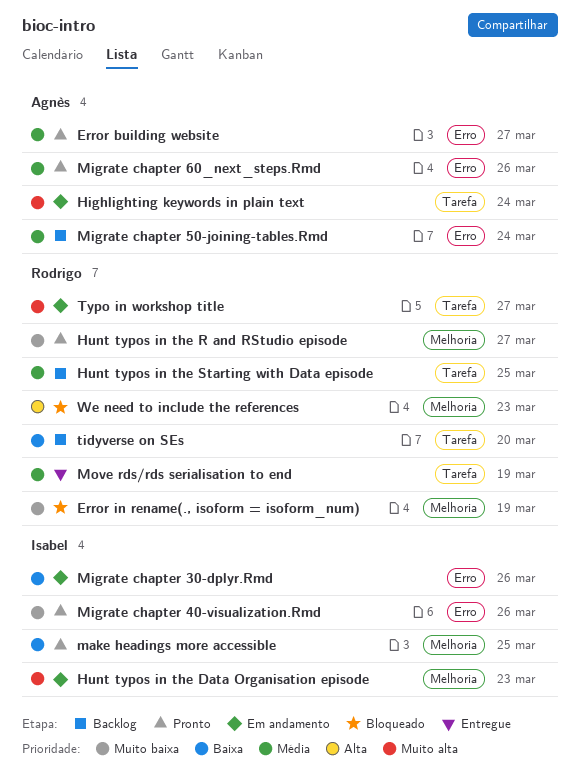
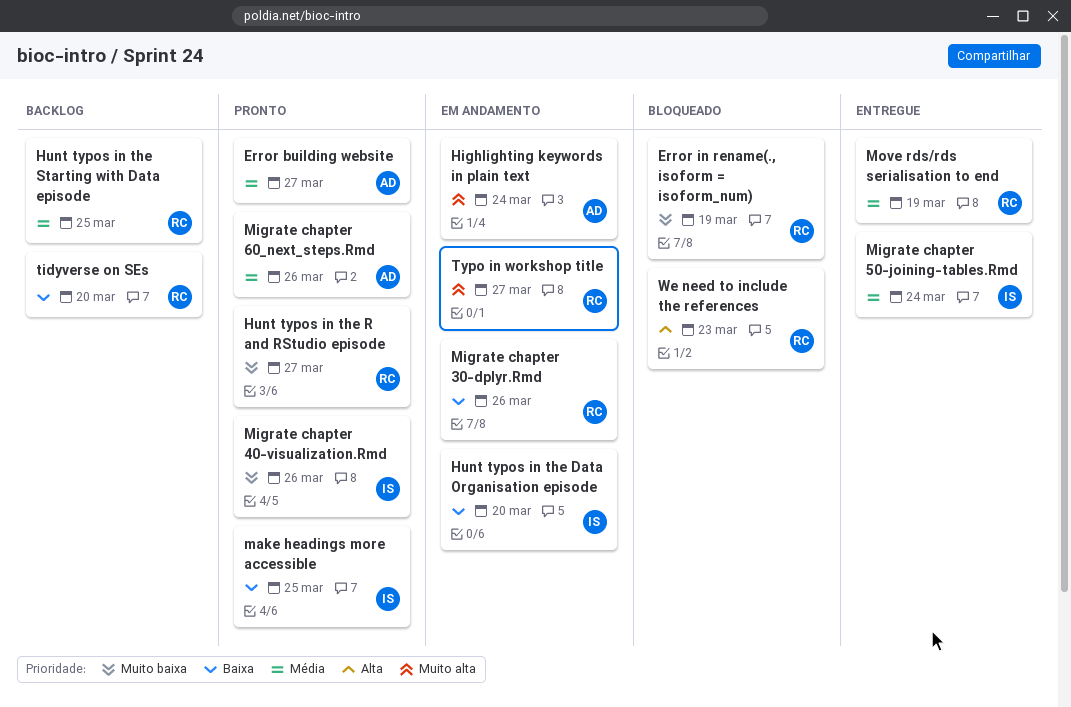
Hunt typos in the Data Organisation episode, priority: Muito alta -> Baixa
Hunt typos in the Data Organisation episode, due: Mar 23 -> Mar 20
Migrate chapter 30-dplyr.Rmd, owner: Isabel -> Rodrigo
Migrate chapter 50-joining-tables.Rmd, status: Backlog -> Entregue
Migrate chapter 50-joining-tables.Rmd, owner: Agnès -> Isabel

